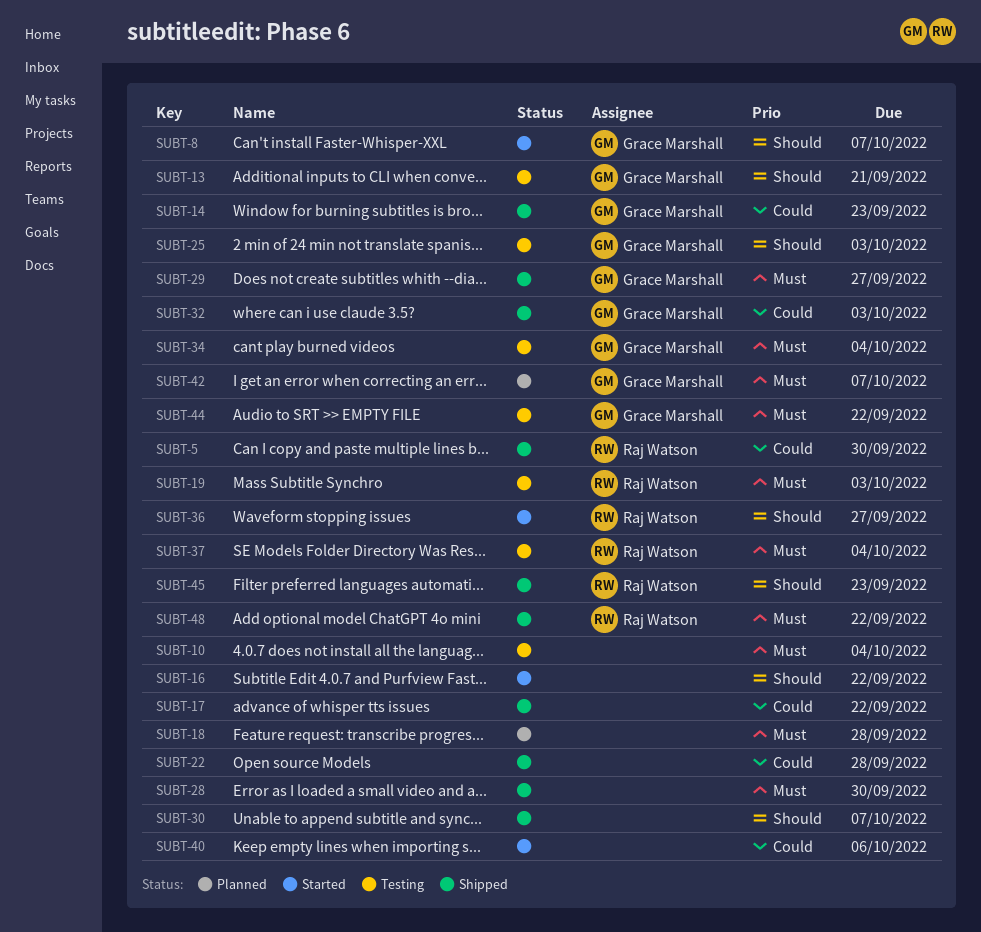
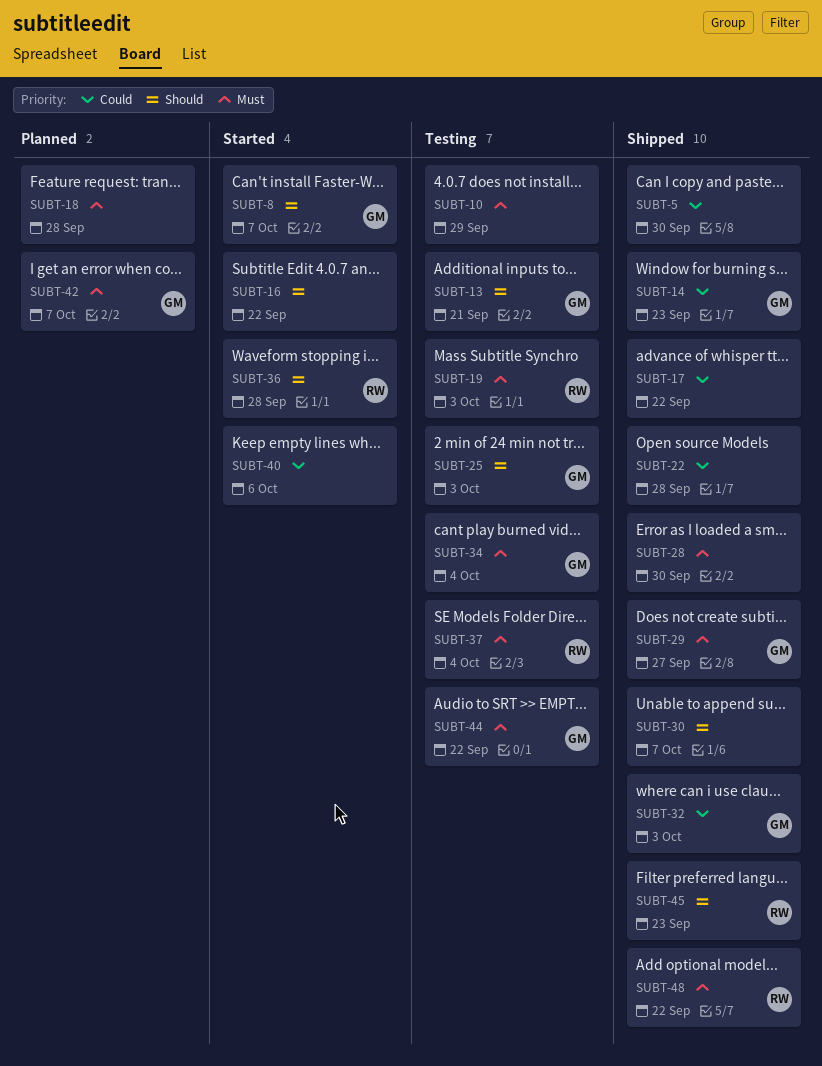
SUBT-5, owner: Raj Watson -> none
SUBT-10, due: Oct 4 -> Sep 29
SUBT-36, due: Sep 27 -> Sep 28

